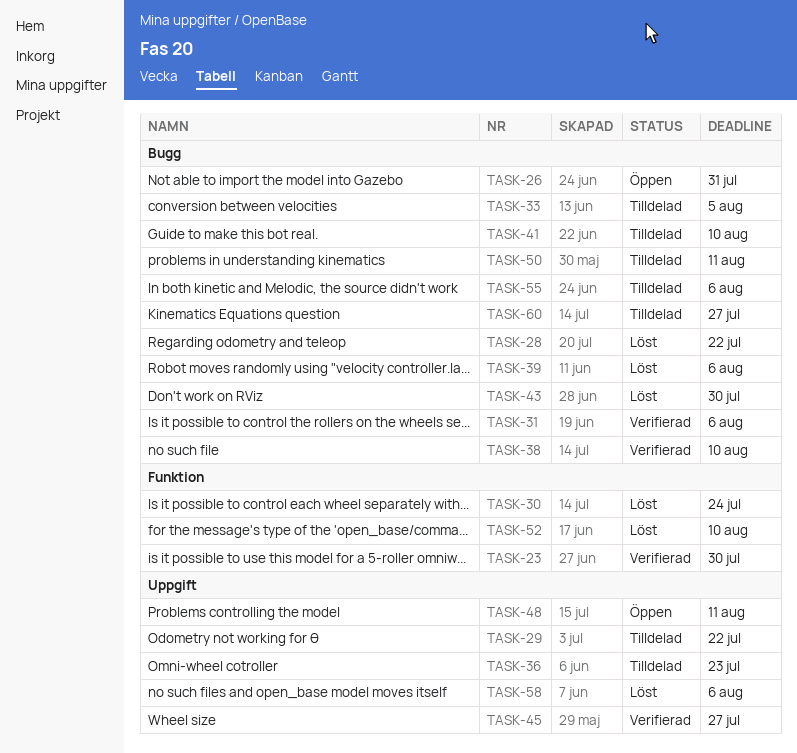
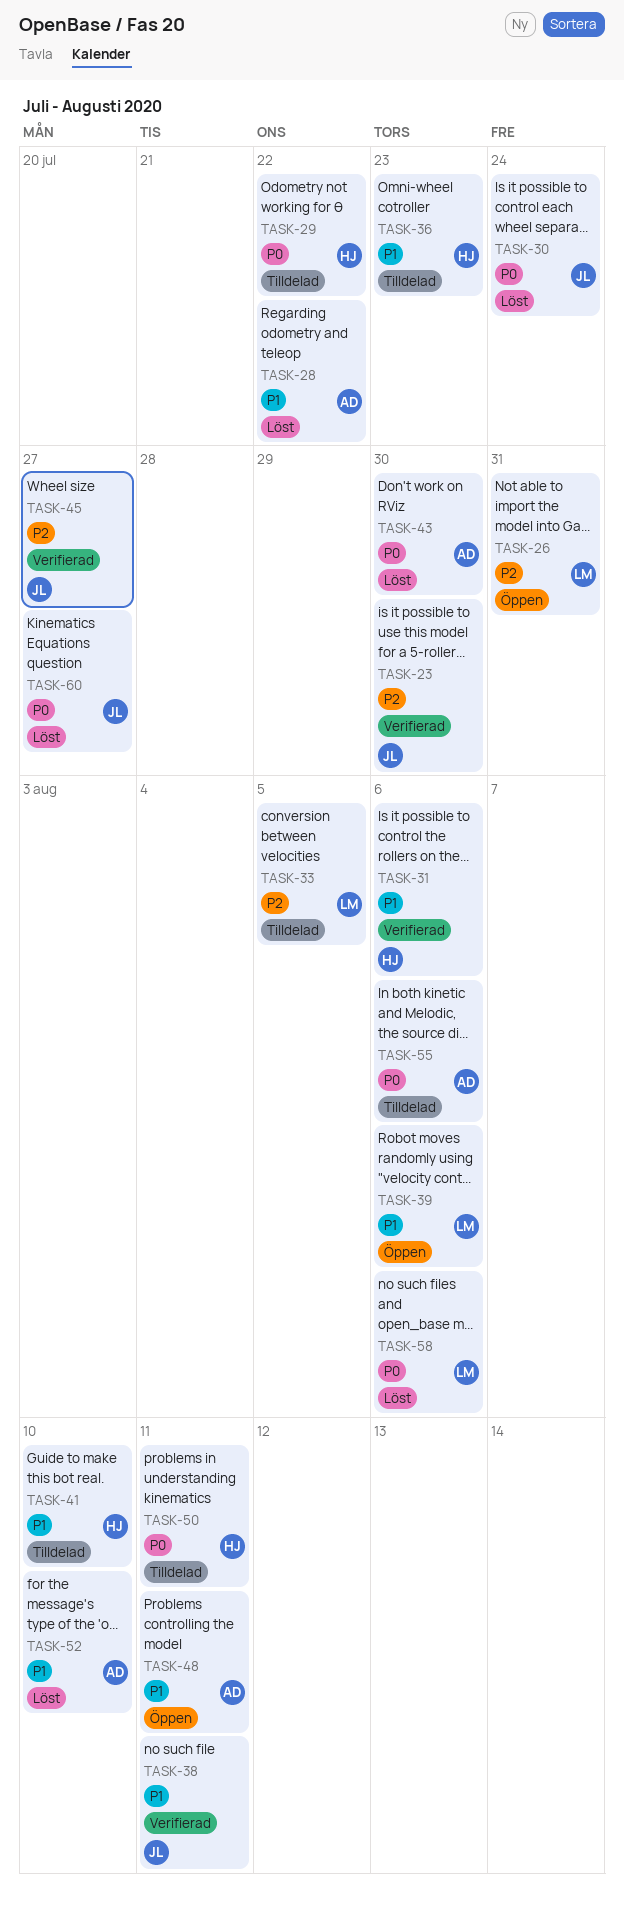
TASK-38, due: Aug 10 -> Aug 11
TASK-39, status: Löst -> Öppen
TASK-60, status: Tilldelad -> Löst

